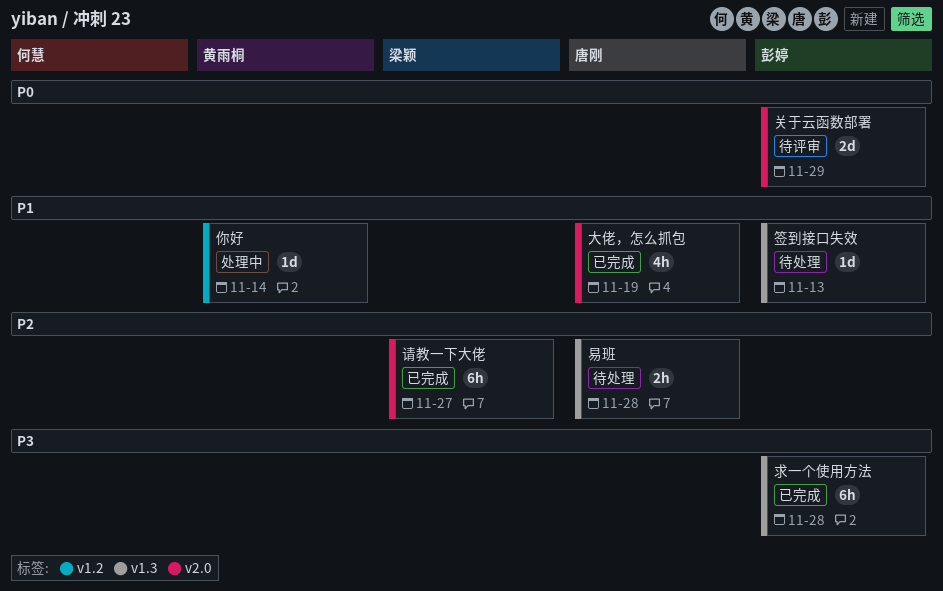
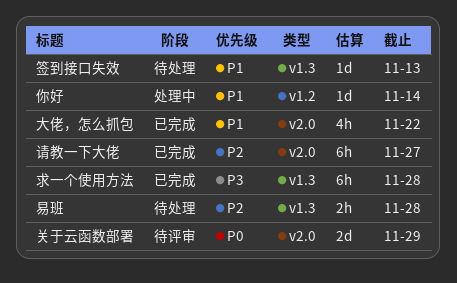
大佬，怎么抓包, due: Nov 19 -> Nov 22

